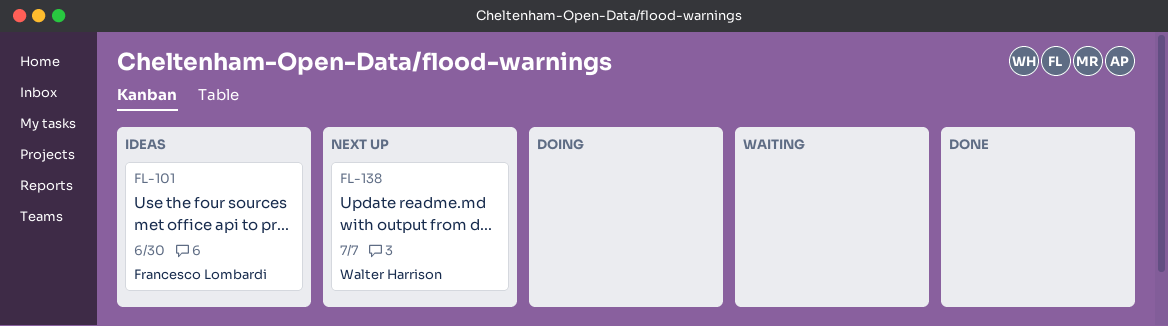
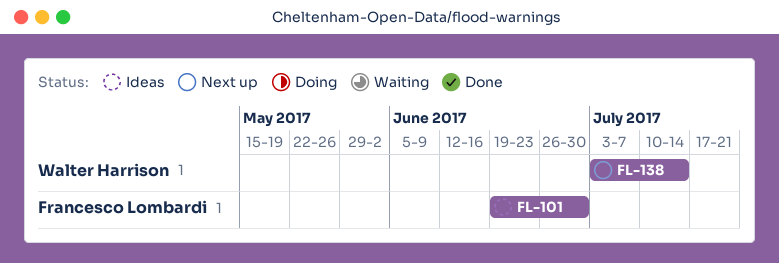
FL-138, due: Jul 7 -> Jul 14

